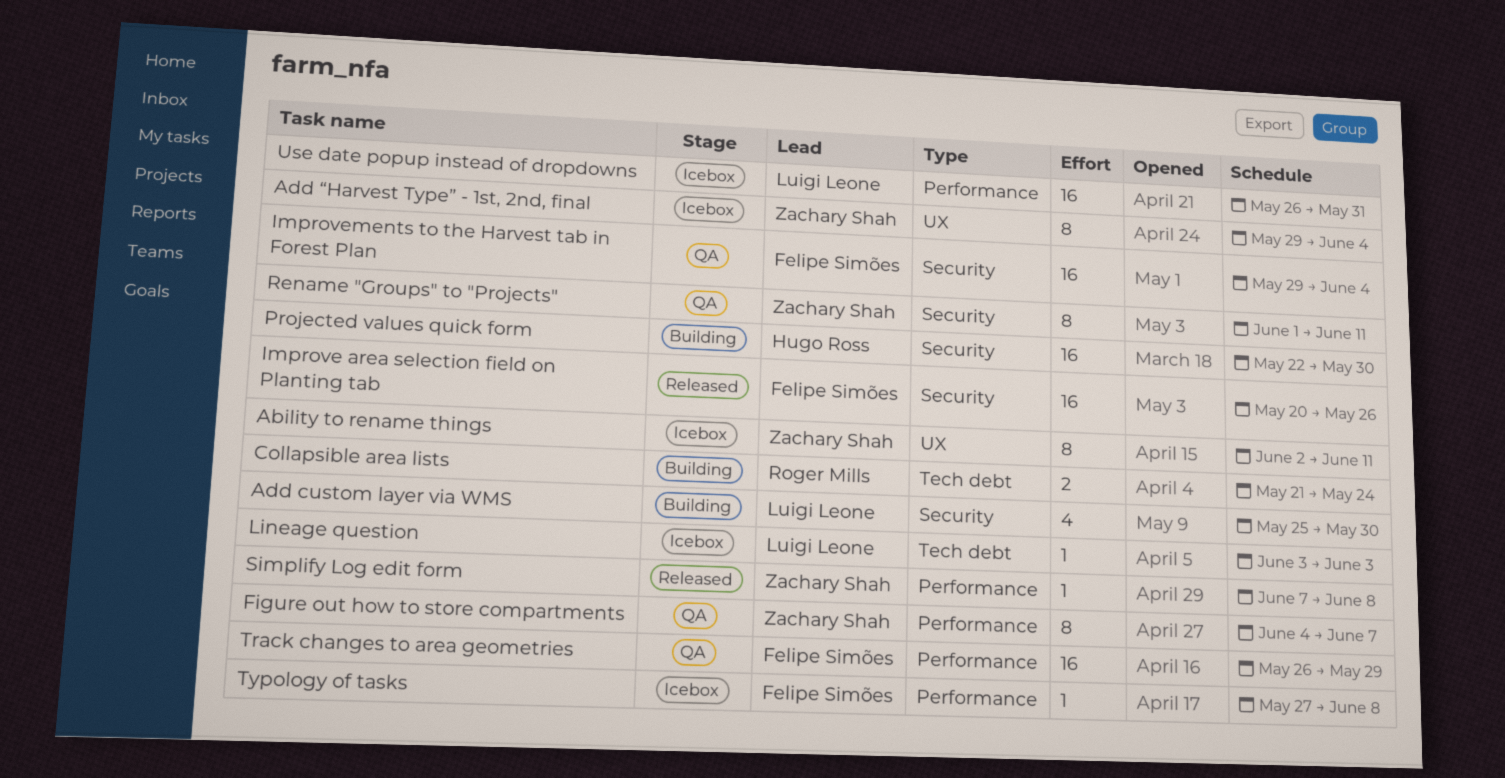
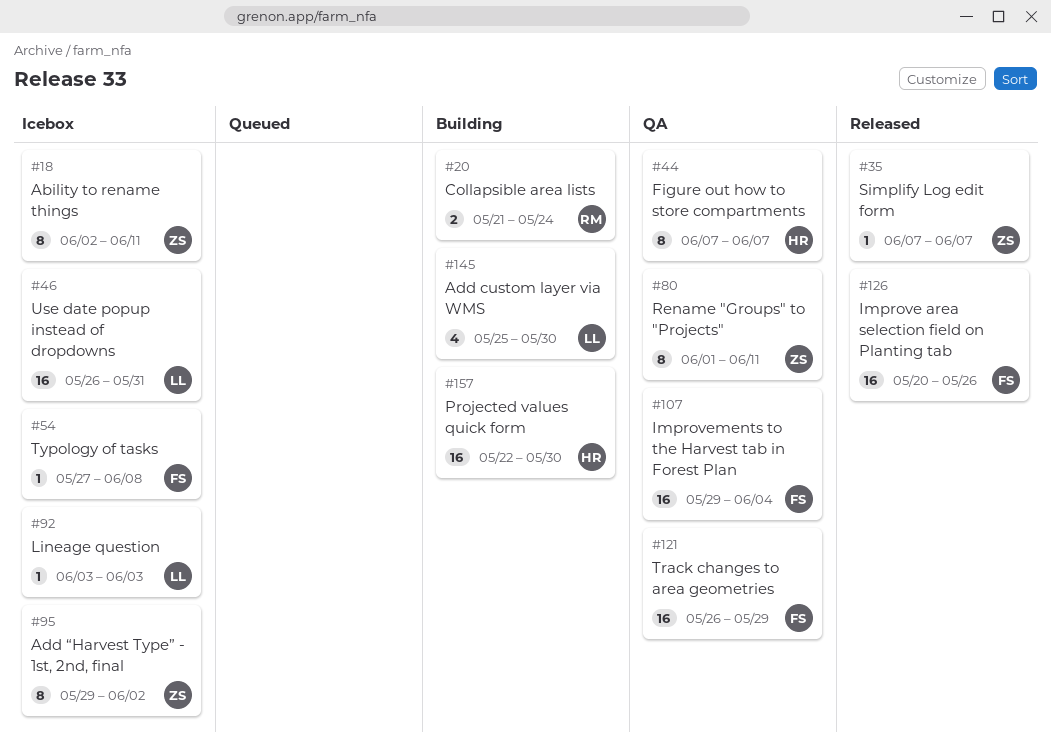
Add “Harvest Type” - 1st, 2nd, final, due: Jun 4 -> Jun 2
Figure out how to store compartments, owner: Zachary Shah -> Hugo Ross
Figure out how to store compartments, start: Jun 4 -> Jun 7
Simplify Log edit form, due: Jun 8 -> Jun 7

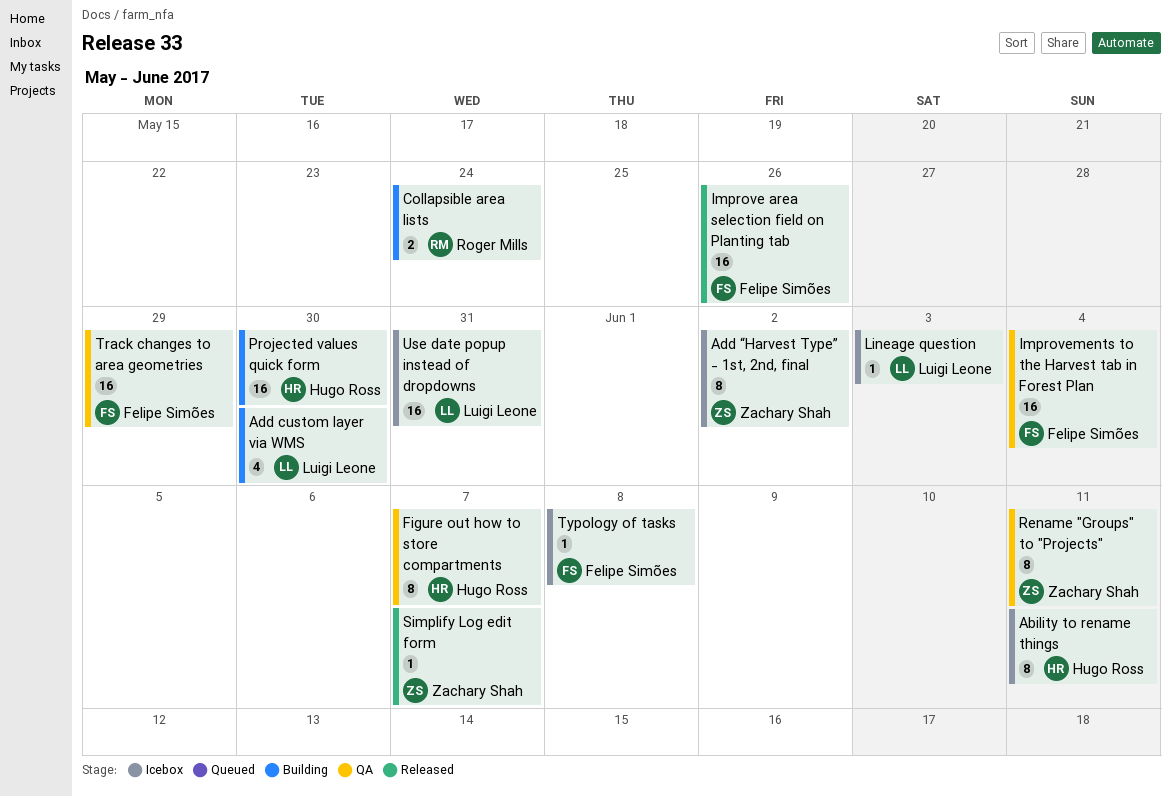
Ability to rename things, owner: Zachary Shah -> Hugo Ross

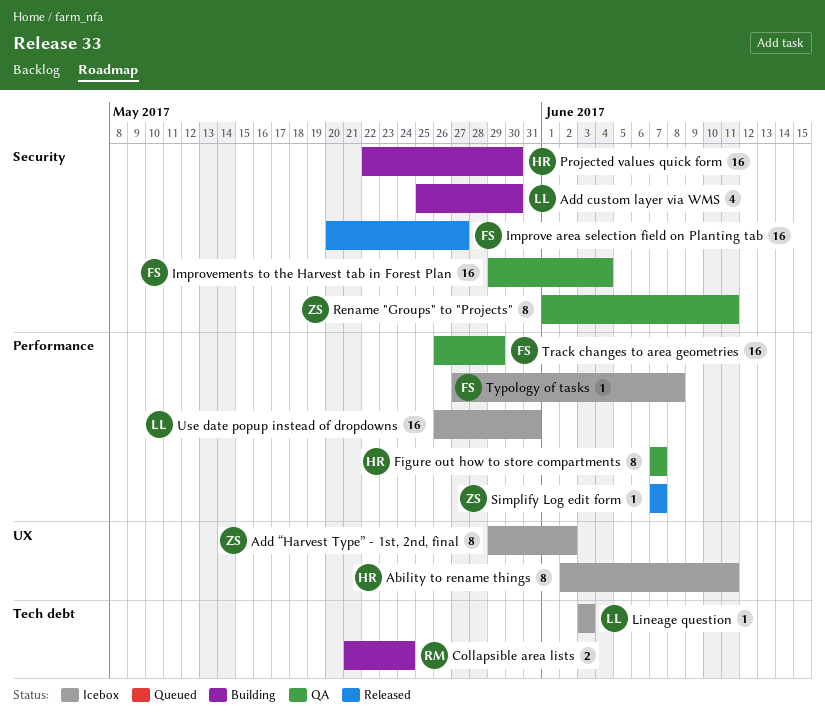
Improve area selection field on Planting tab, due: May 26 -> May 27

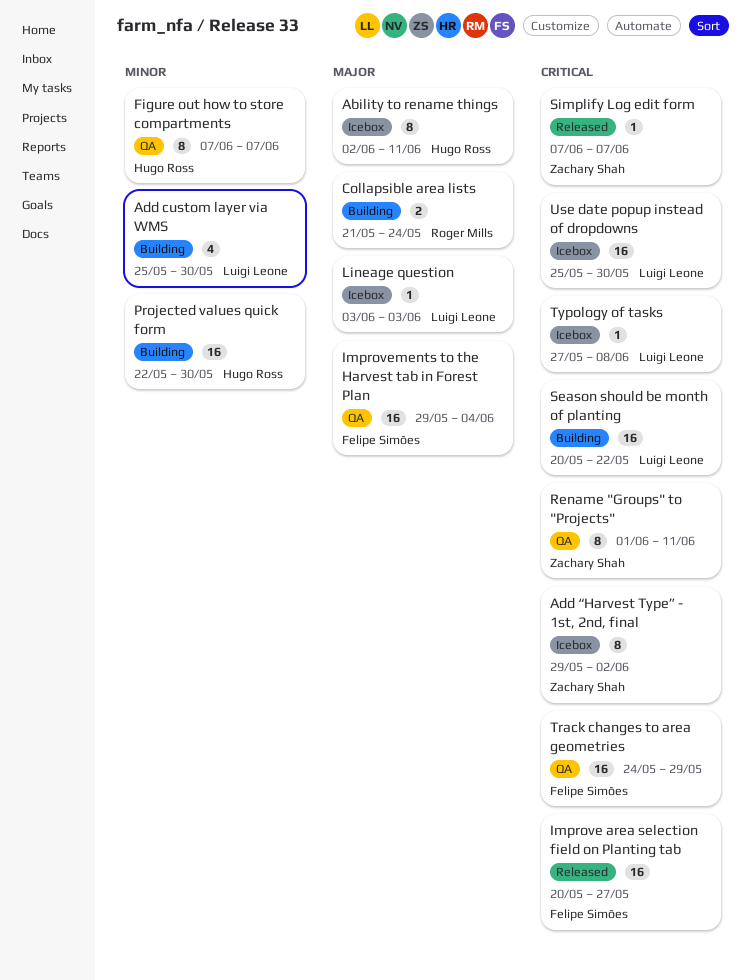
Season should be month of planting: none -> present
Track changes to area geometries, start: May 26 -> May 24
Typology of tasks, owner: Felipe Simões -> Luigi Leone
Use date popup instead of dropdowns, start: May 26 -> May 25
Use date popup instead of dropdowns, due: May 31 -> May 30

